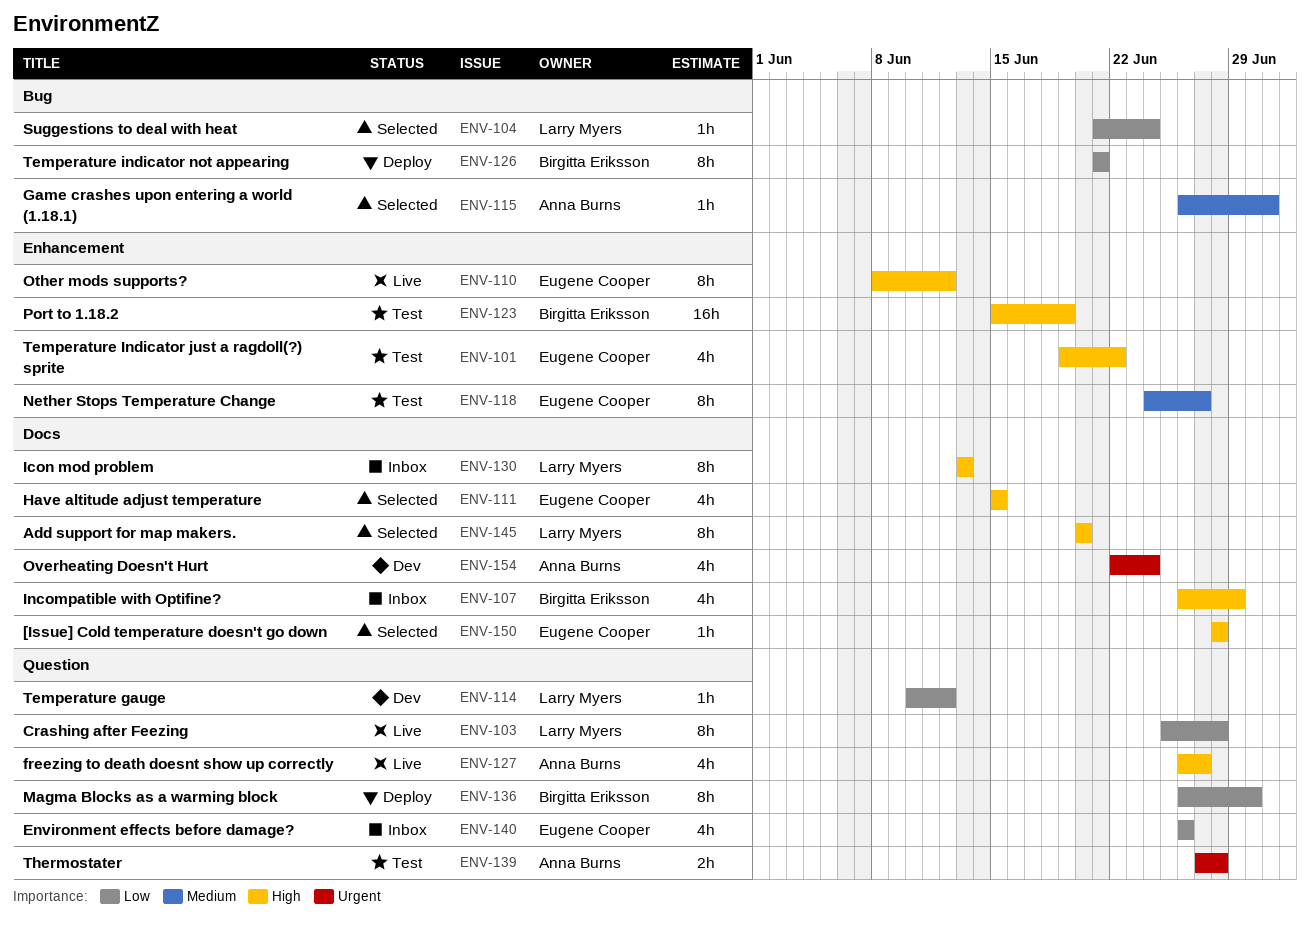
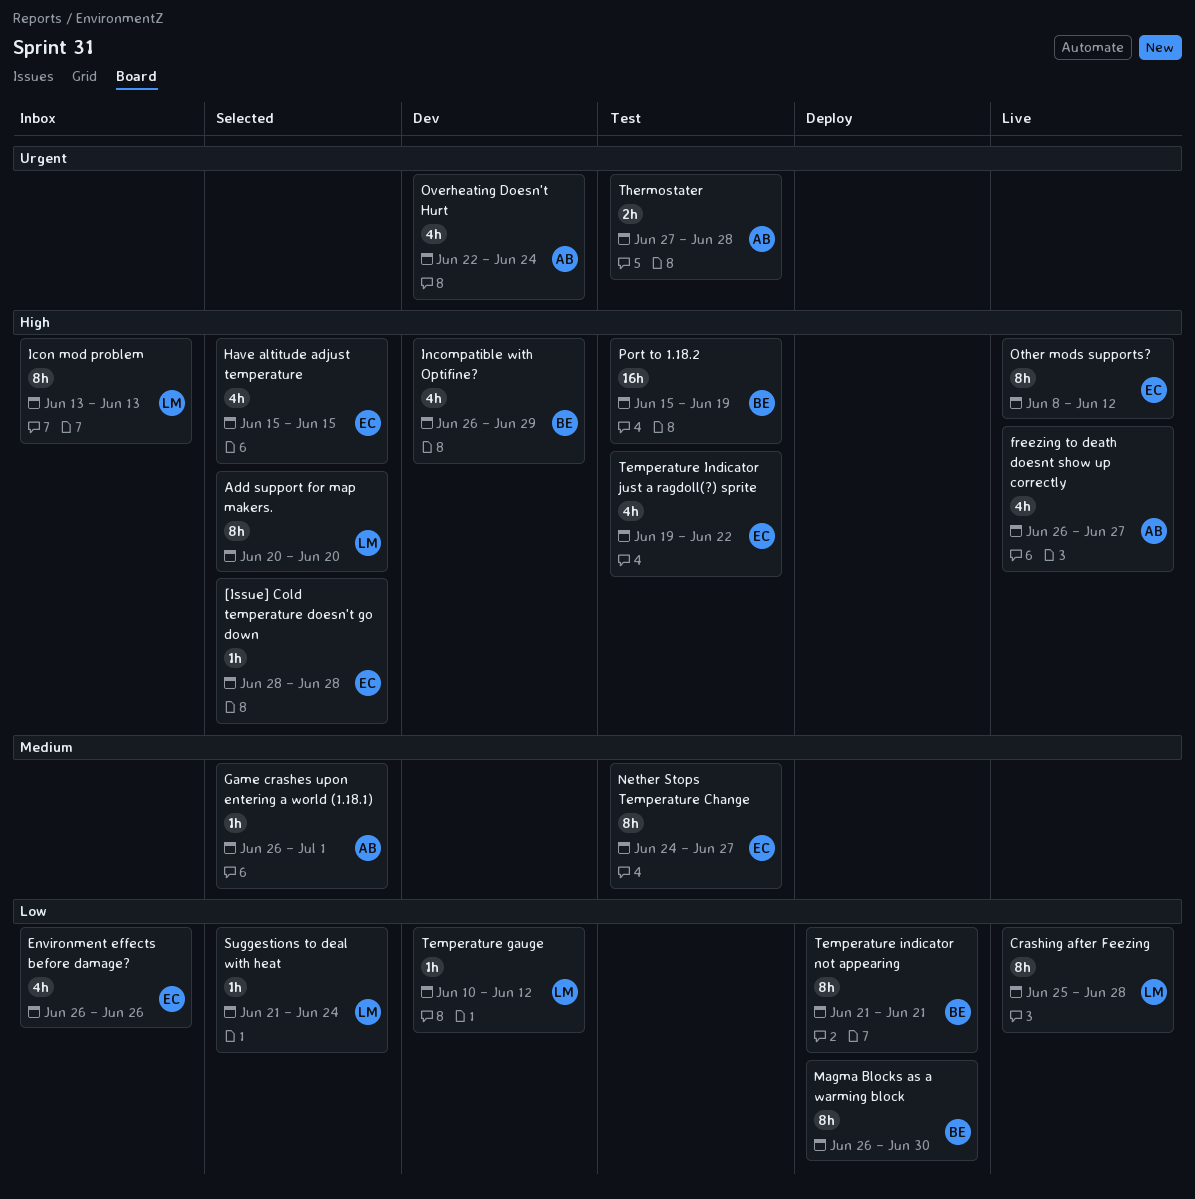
Incompatible with Optifine?, status: Inbox -> Dev

